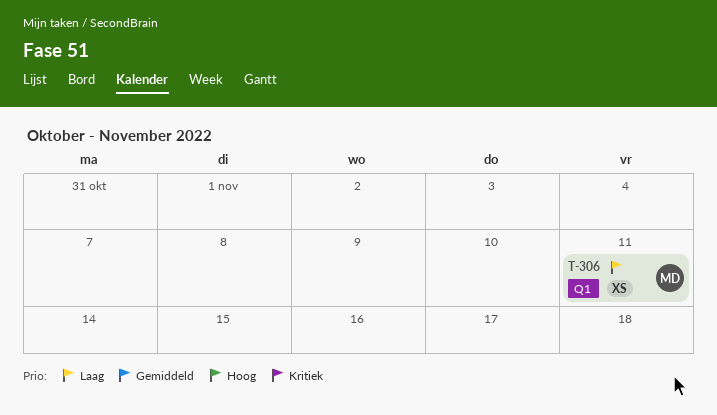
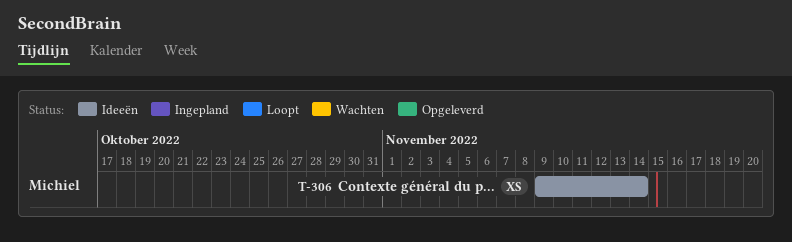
T-306, due: Nov 11 -> Nov 14

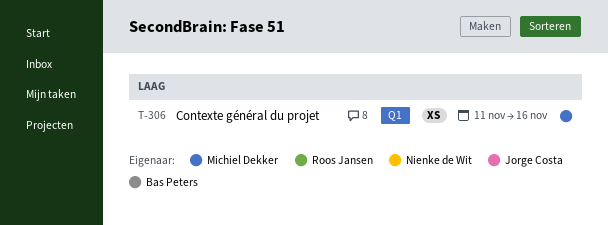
T-306, start: Nov 9 -> Nov 11
T-306, due: Nov 14 -> Nov 16

